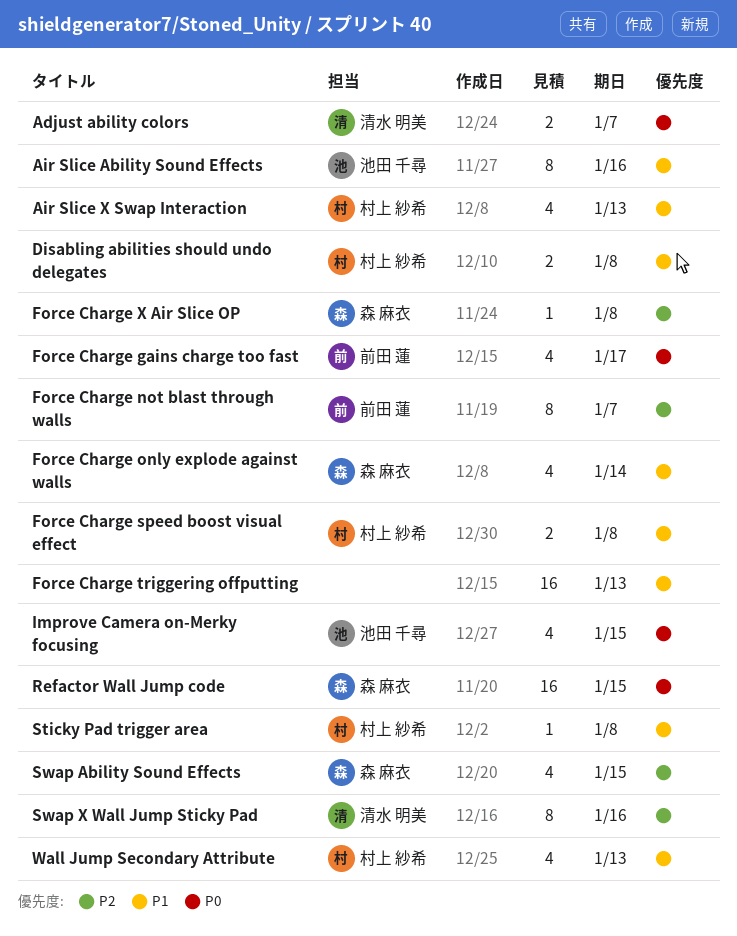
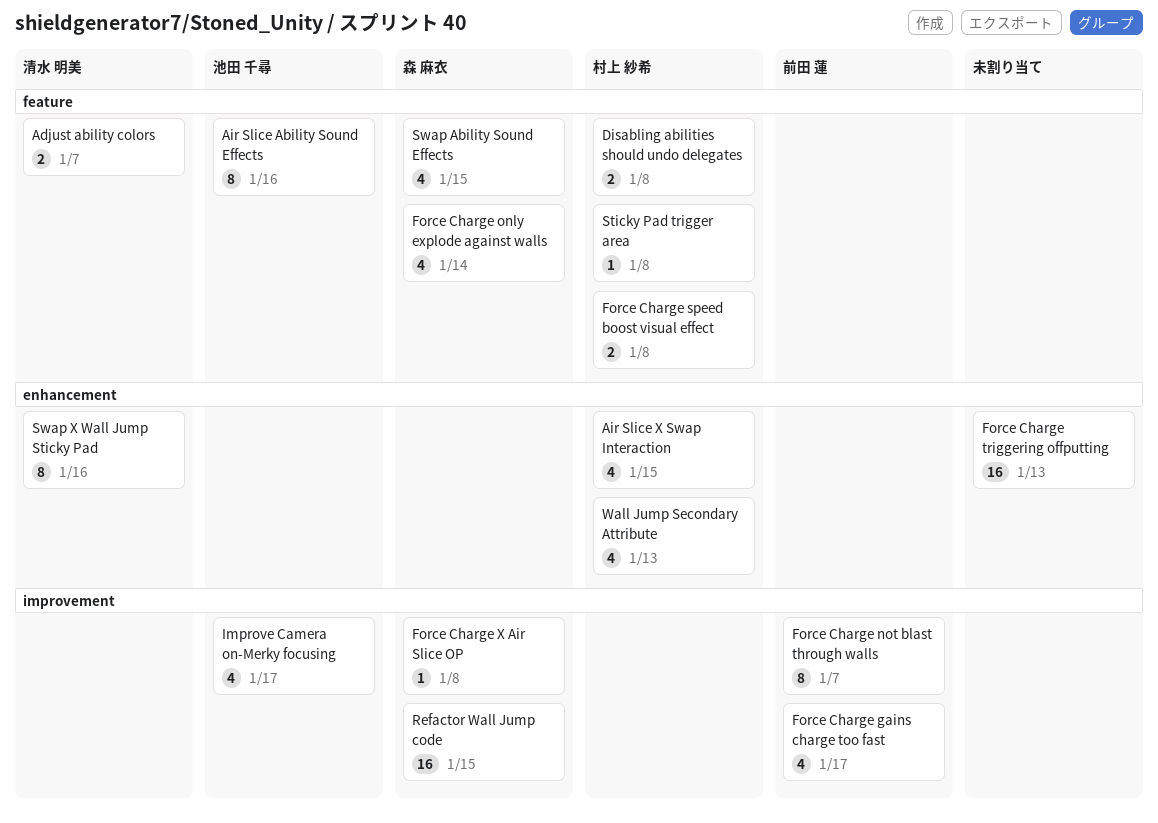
Air Slice X Swap Interaction, due: Jan 13 -> Jan 15
Improve Camera on-Merky focusing, due: Jan 15 -> Jan 17

